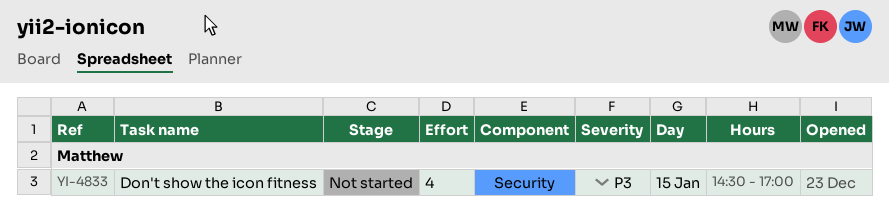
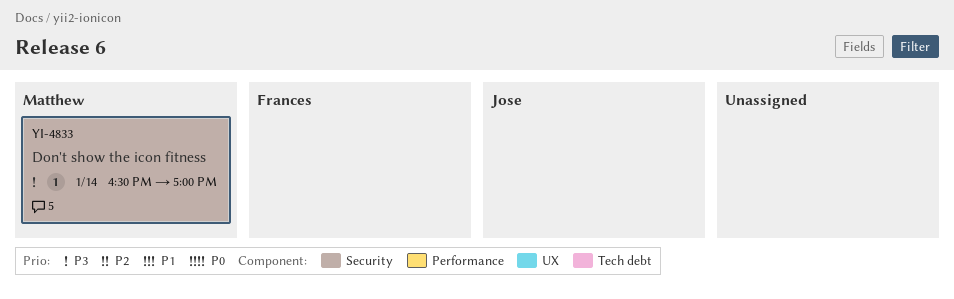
YI-4833, estimate: 4 -> 1
YI-4833, day: Jan 15 -> Jan 14
YI-4833, begins: 14:30 -> 16:30

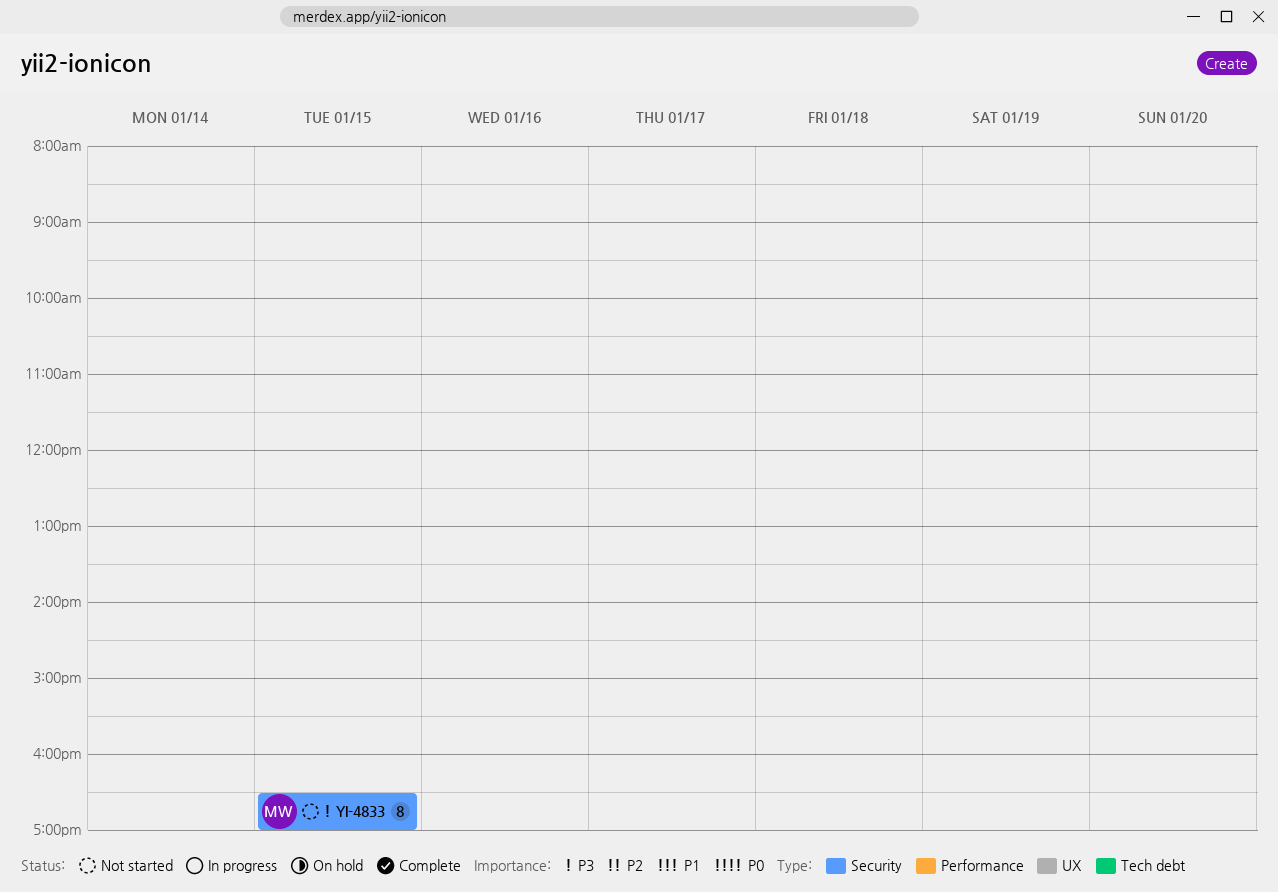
YI-4833, estimate: 1 -> 8
YI-4833, day: Jan 14 -> Jan 15

